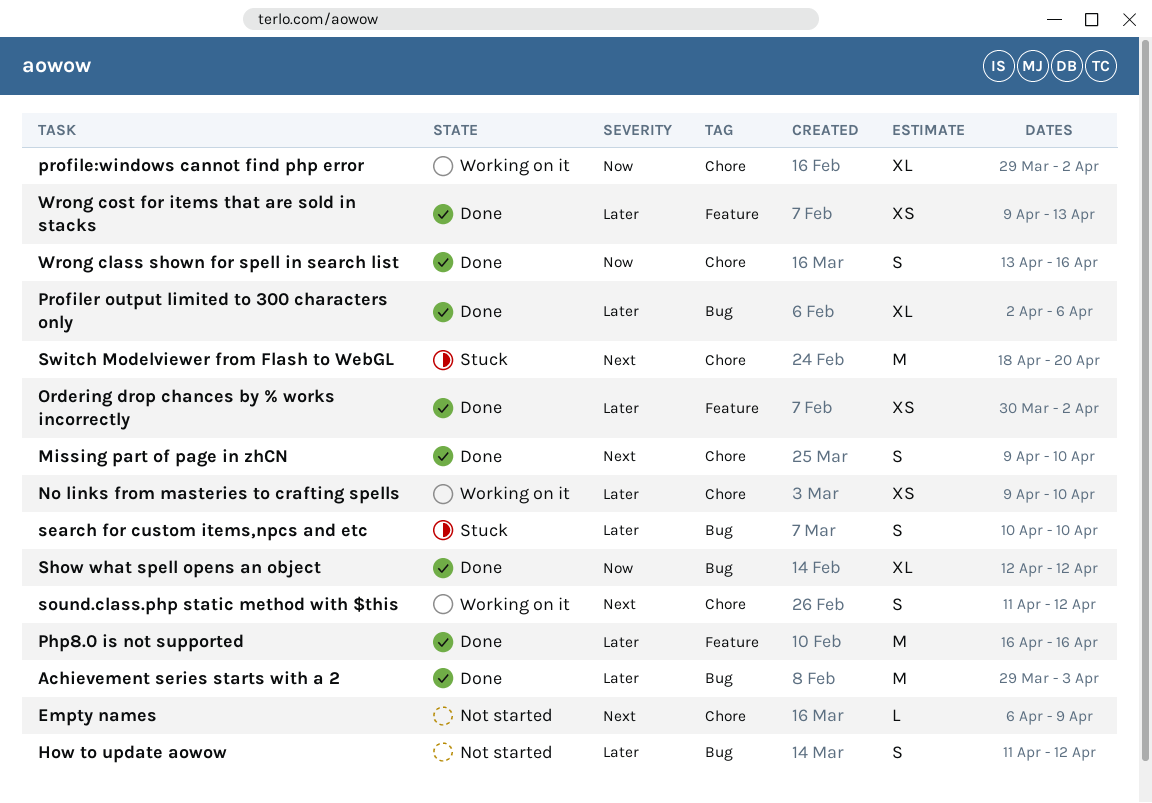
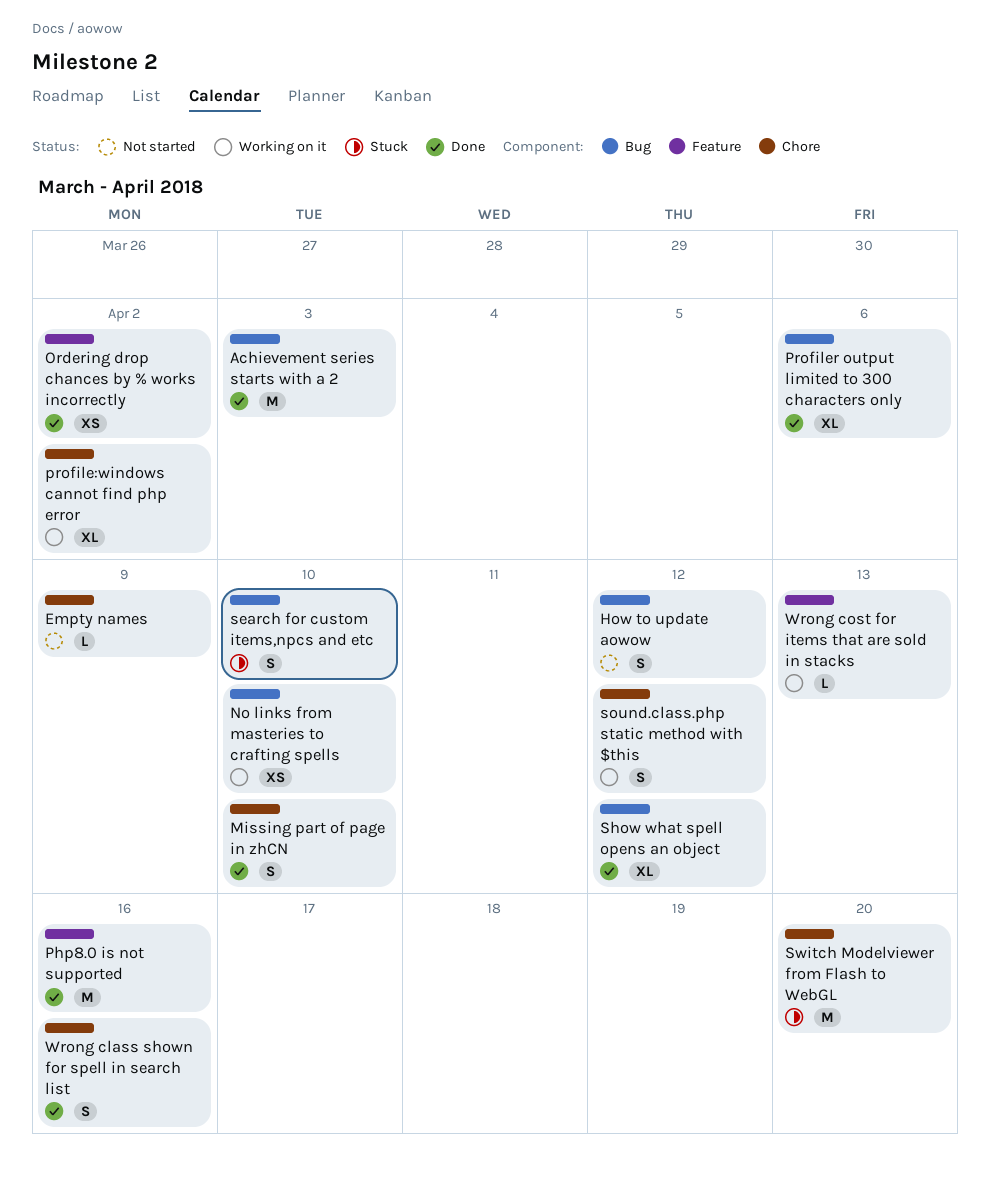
No links from masteries to crafting spells, label: Chore -> Bug
Wrong cost for items that are sold in stacks, status: Done -> Working on it
Wrong cost for items that are sold in stacks, estimate: XS -> L

